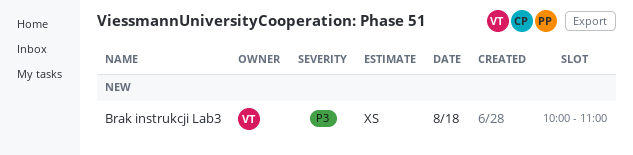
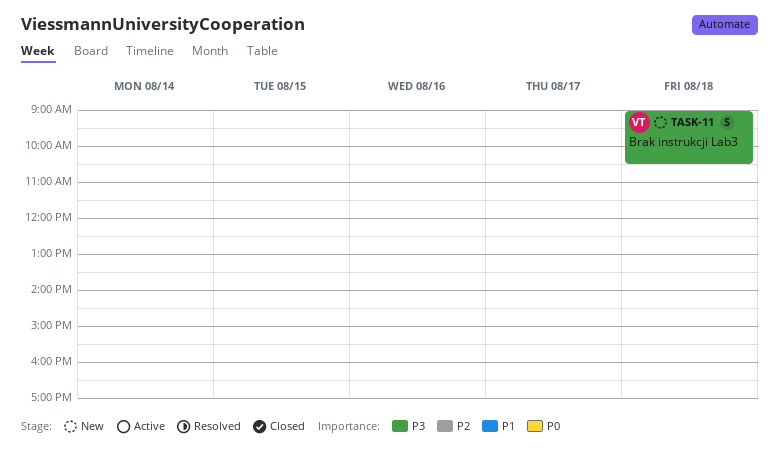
Brak instrukcji Lab3, estimate: XS -> S
Brak instrukcji Lab3, begins: 10:00 -> 09:00
Brak instrukcji Lab3, ends: 11:00 -> 10:30

